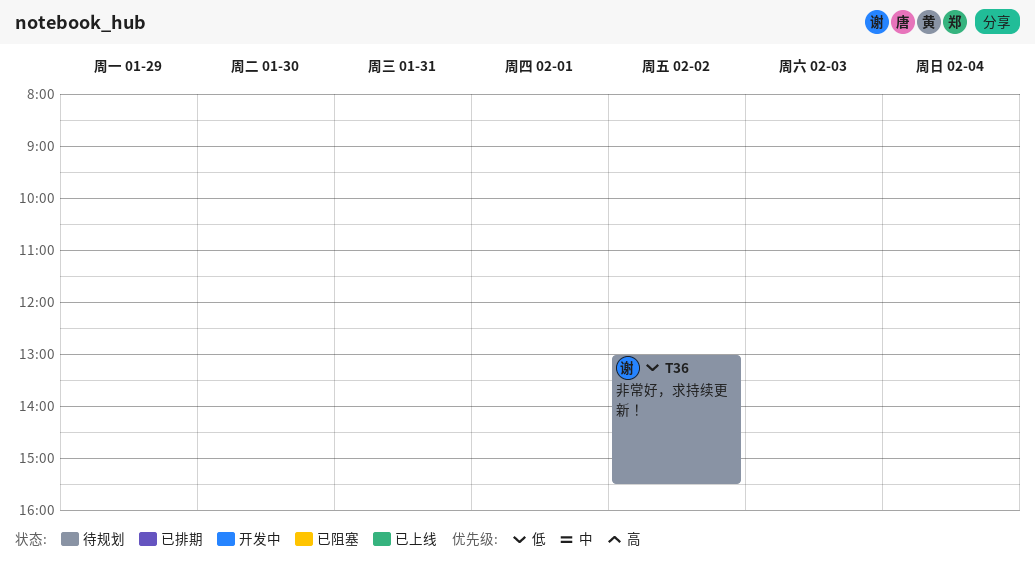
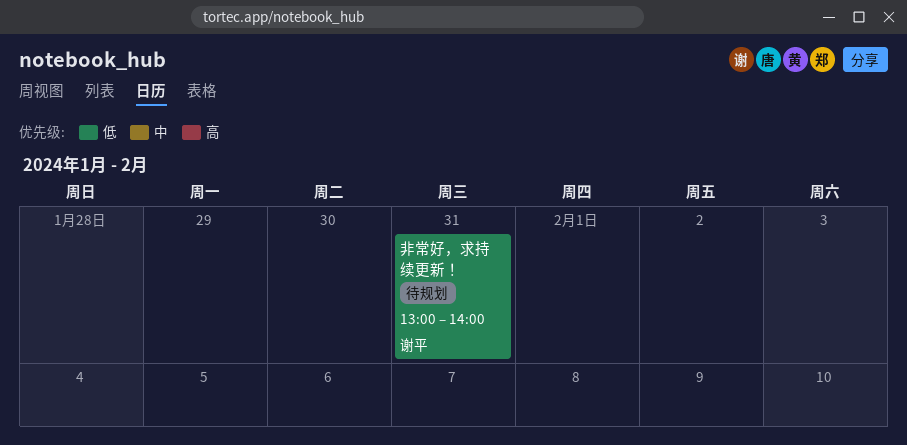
非常好，求持续更新！, day: Feb 2 -> Jan 31
非常好，求持续更新！, ends: 15:30 -> 14:00

